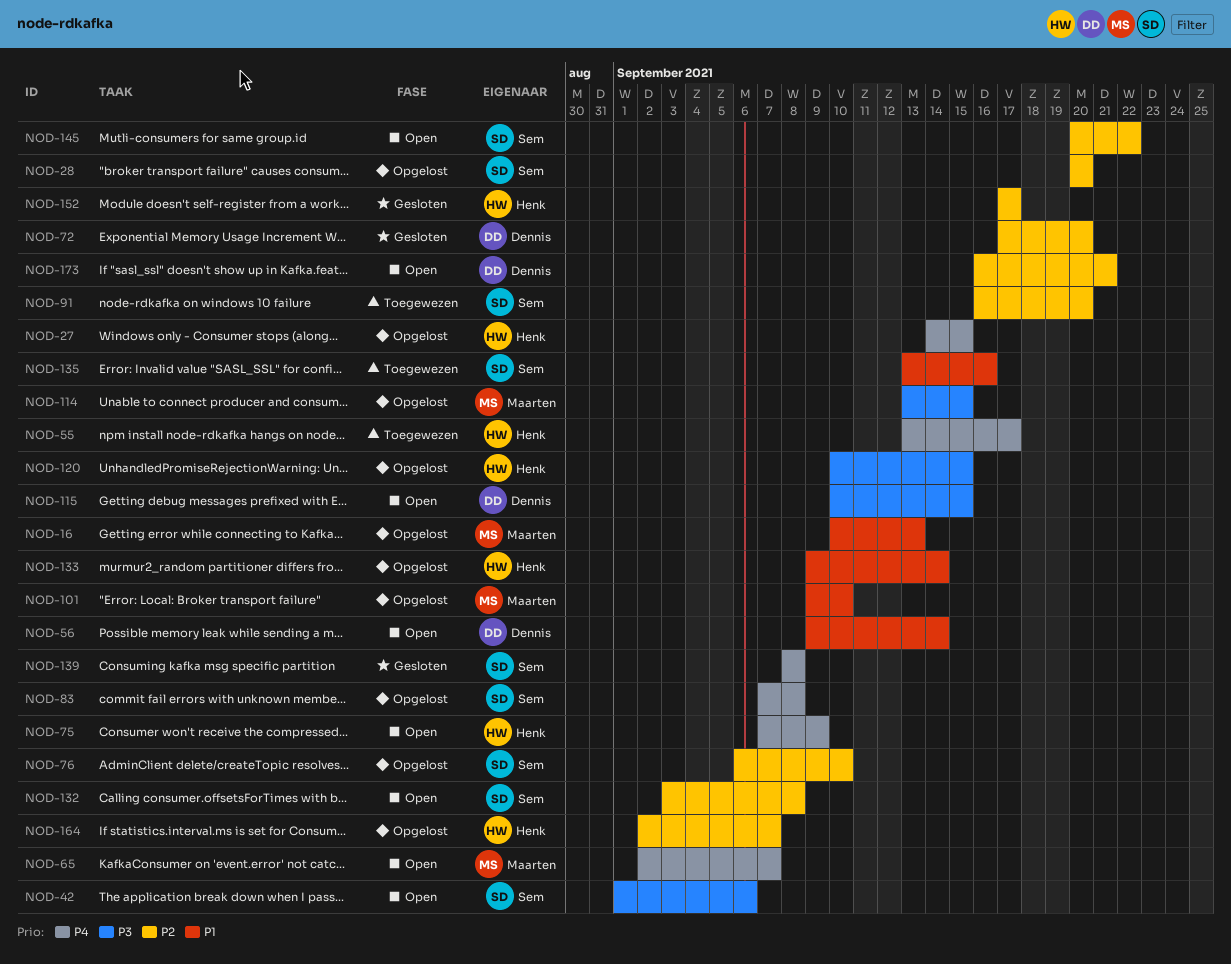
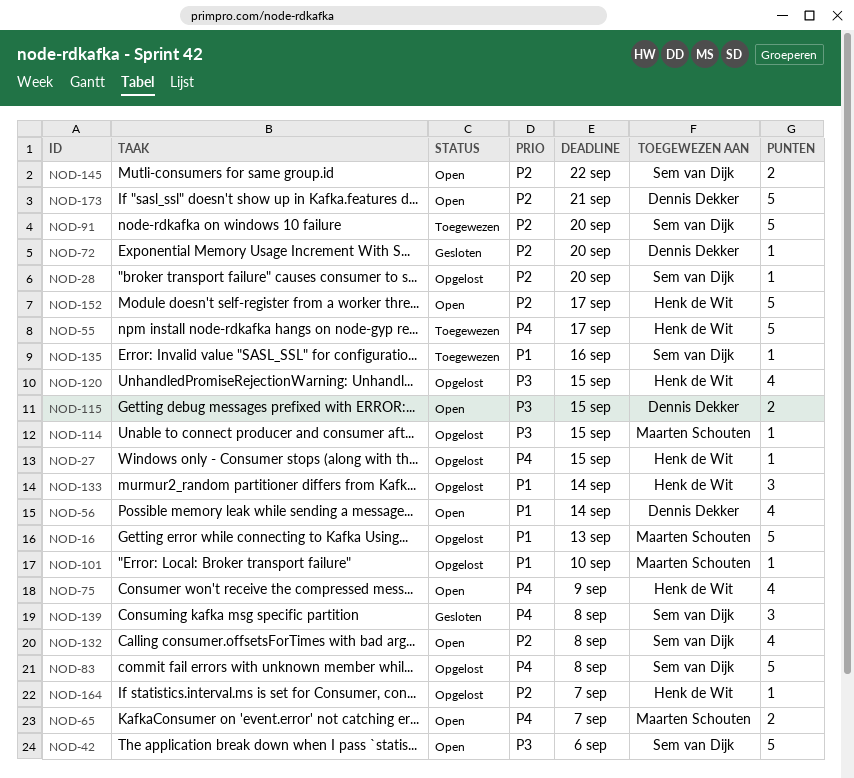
NOD-76: present -> none
NOD-152, status: Gesloten -> Open

